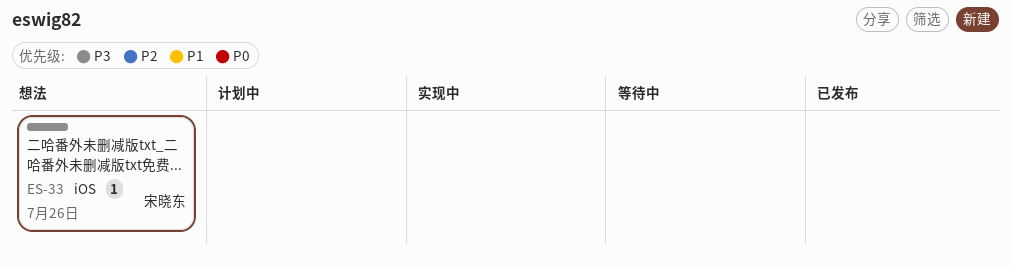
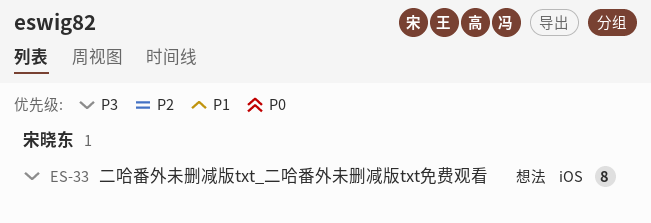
ES-33, estimate: 1 -> 8

